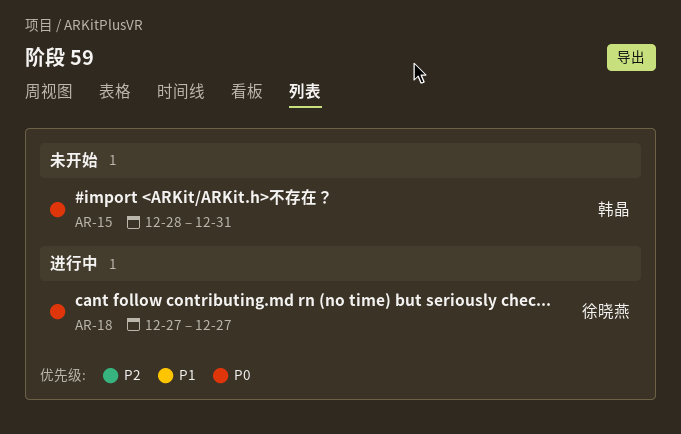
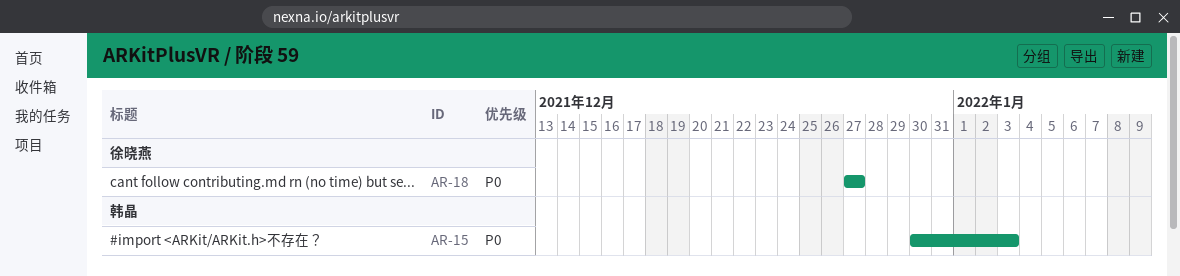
AR-15, start: Dec 28 -> Dec 30
AR-15, due: Dec 31 -> Jan 3

